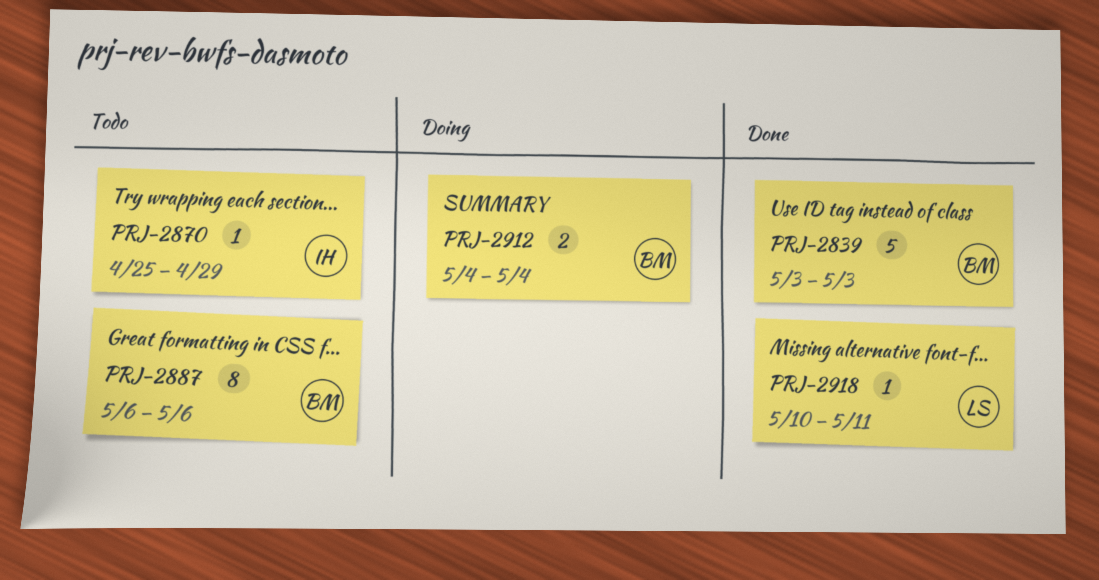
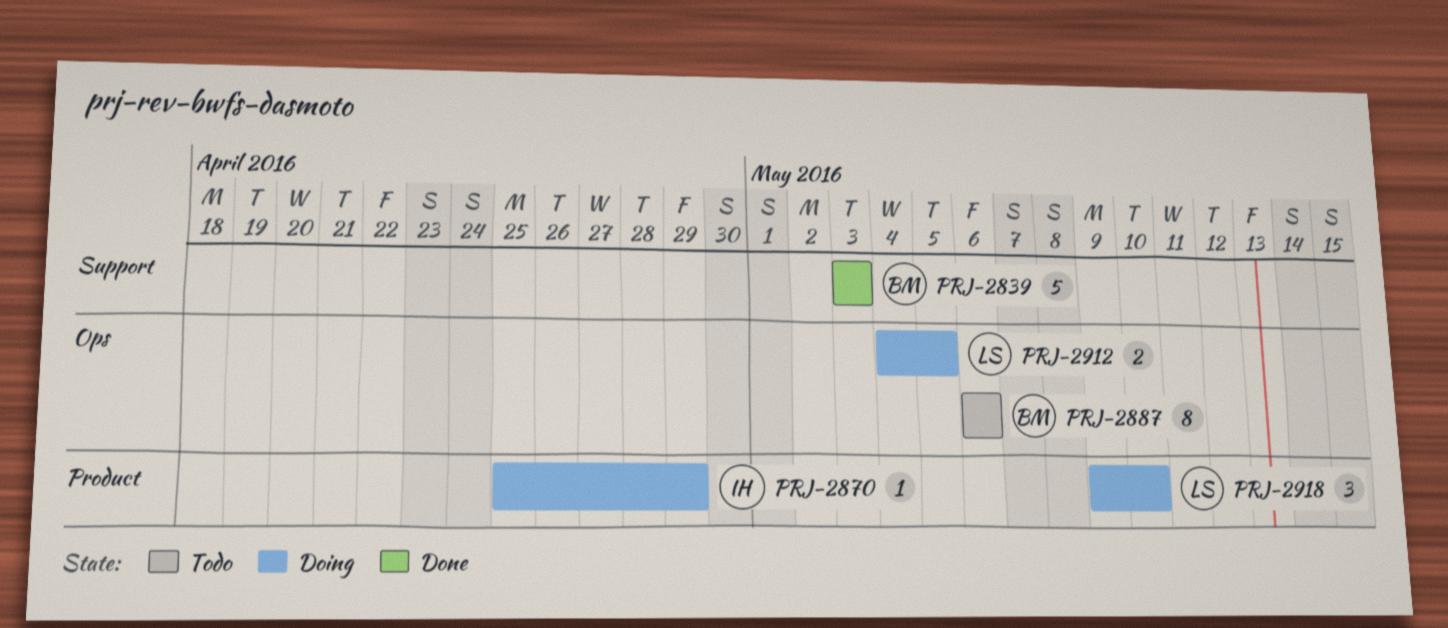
PRJ-2870, status: Todo -> Doing
PRJ-2912, owner: BM -> LS
PRJ-2912, due: May 4 -> May 5
PRJ-2918, status: Done -> Doing
PRJ-2918, estimate: 1 -> 3
PRJ-2918, start: May 10 -> May 9
PRJ-2918, due: May 11 -> May 10

